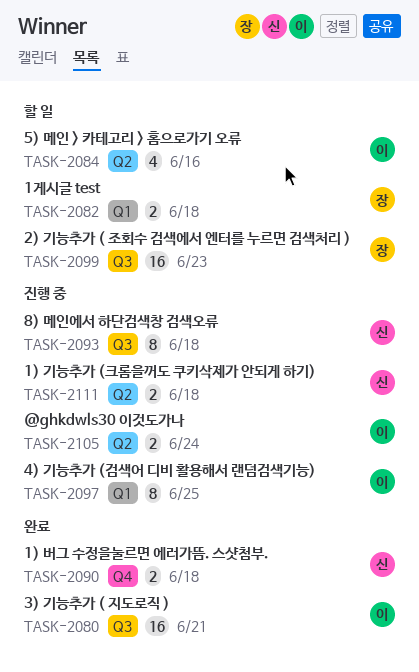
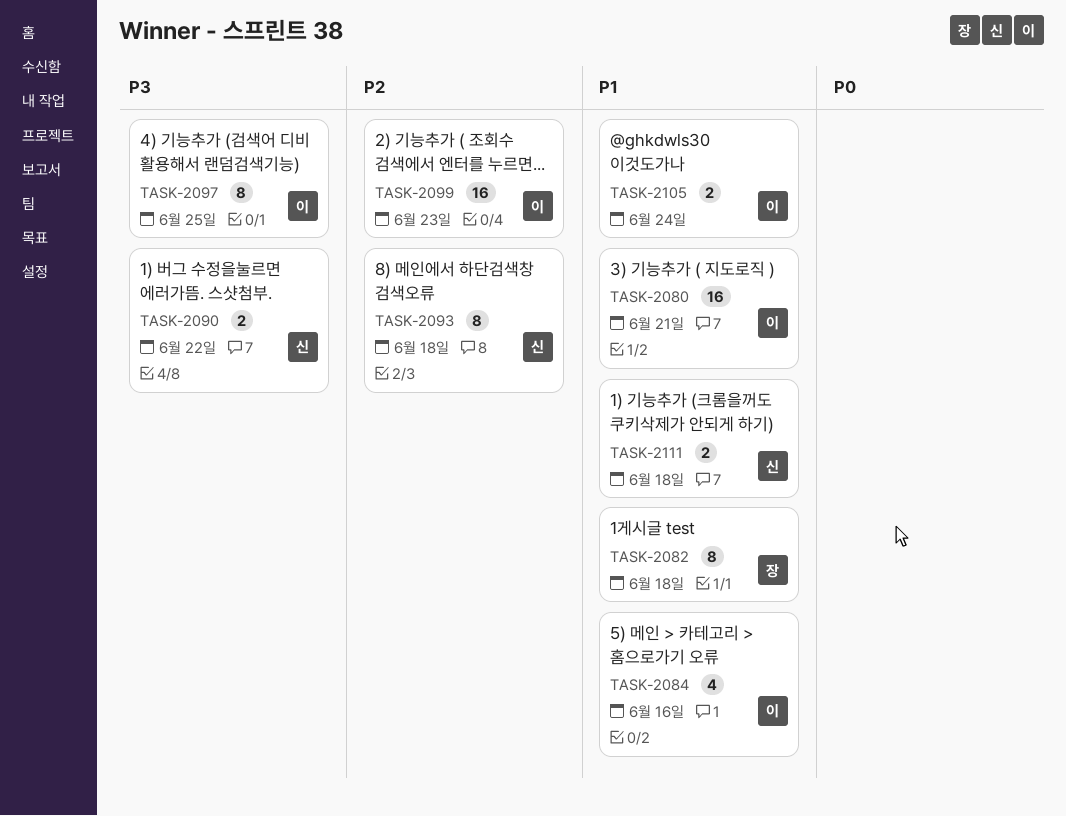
TASK-2082, estimate: 2 -> 8
TASK-2090, due: Jun 18 -> Jun 22
TASK-2099, owner: 장 -> 이

